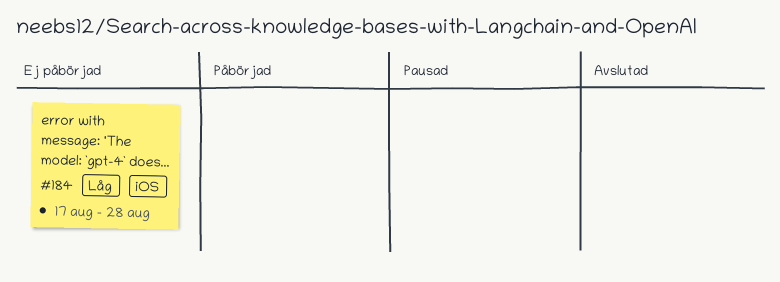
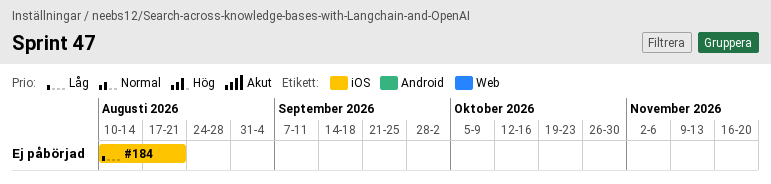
#184, start: Aug 17 -> Aug 10
#184, due: Aug 28 -> Aug 21

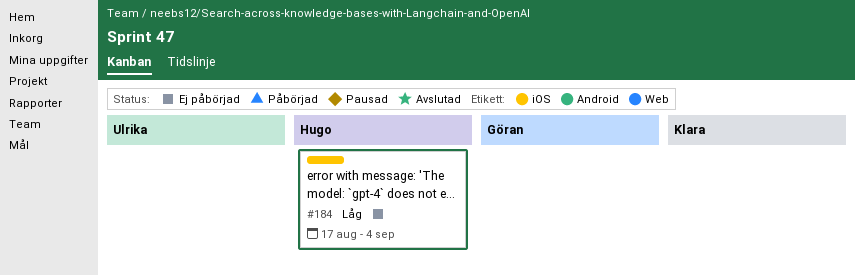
#184, start: Aug 10 -> Aug 17
#184, due: Aug 21 -> Sep 4

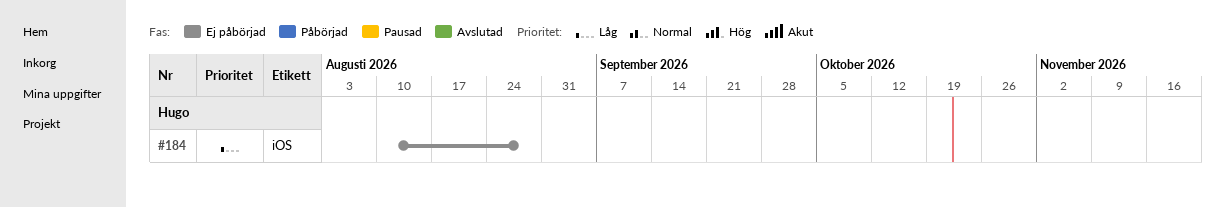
#184, start: Aug 17 -> Aug 10
#184, due: Sep 4 -> Aug 28

